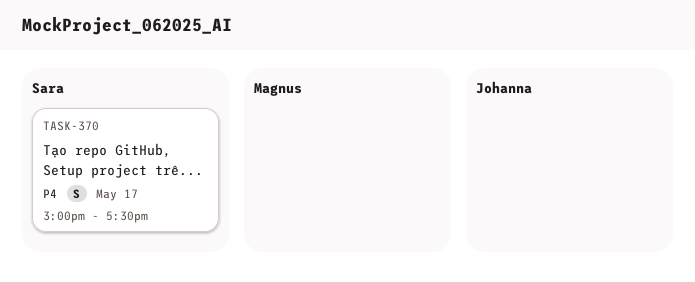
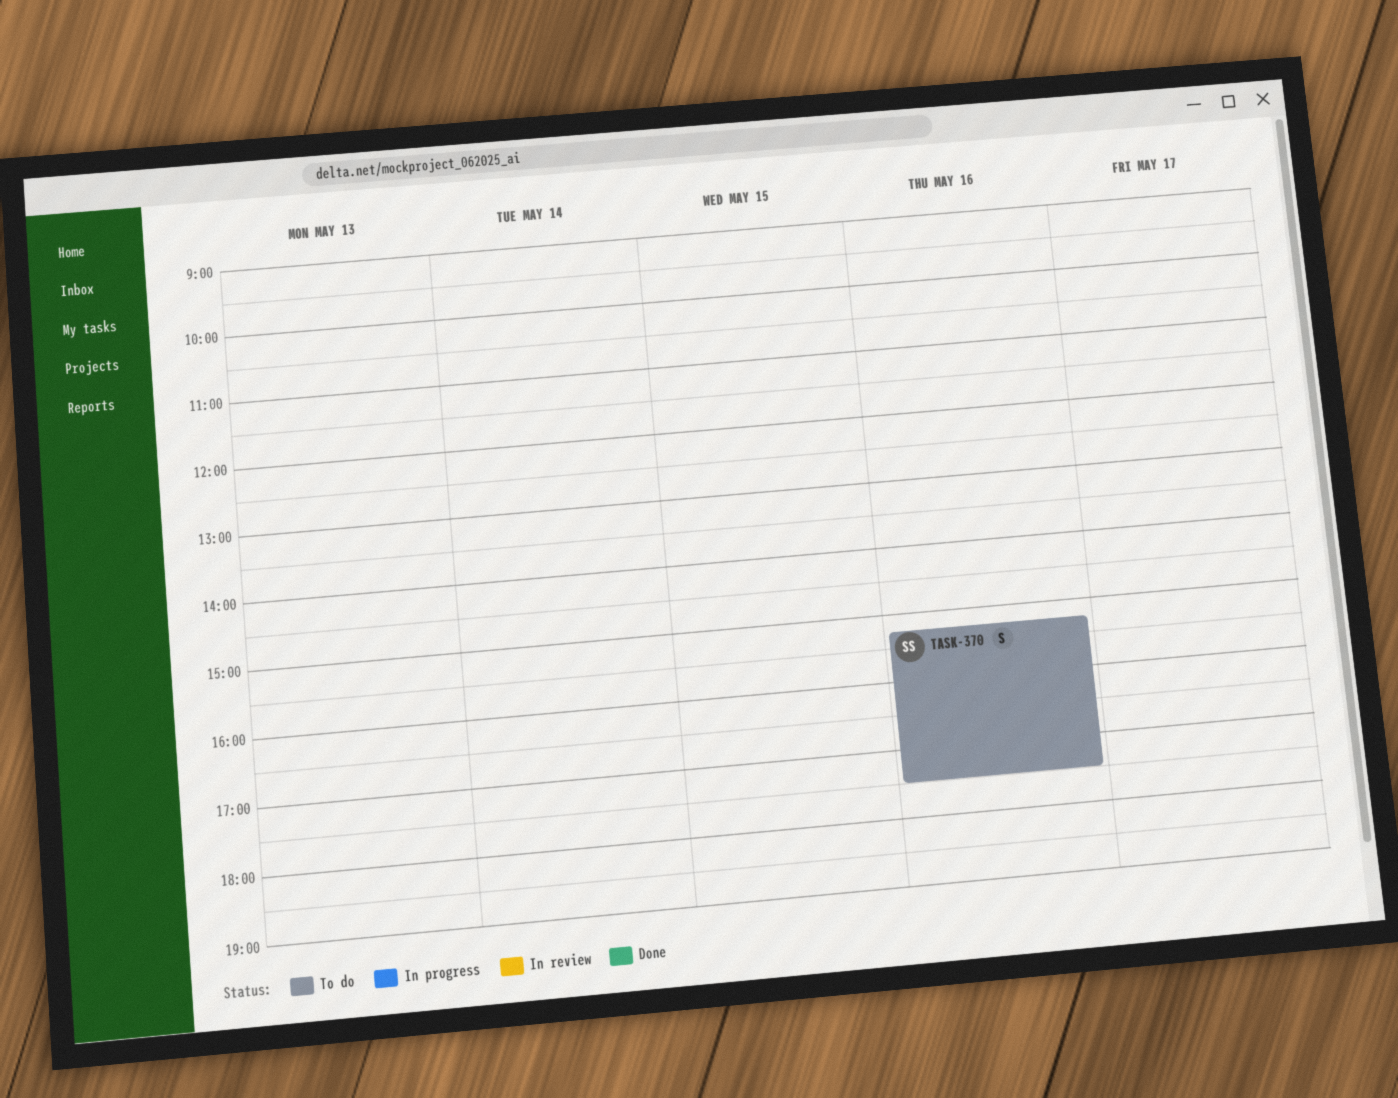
TASK-370, day: May 17 -> May 16
TASK-370, begins: 15:00 -> 15:15

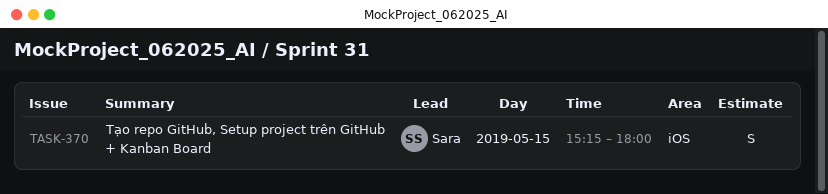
TASK-370, day: May 16 -> May 15
TASK-370, ends: 17:30 -> 18:00

